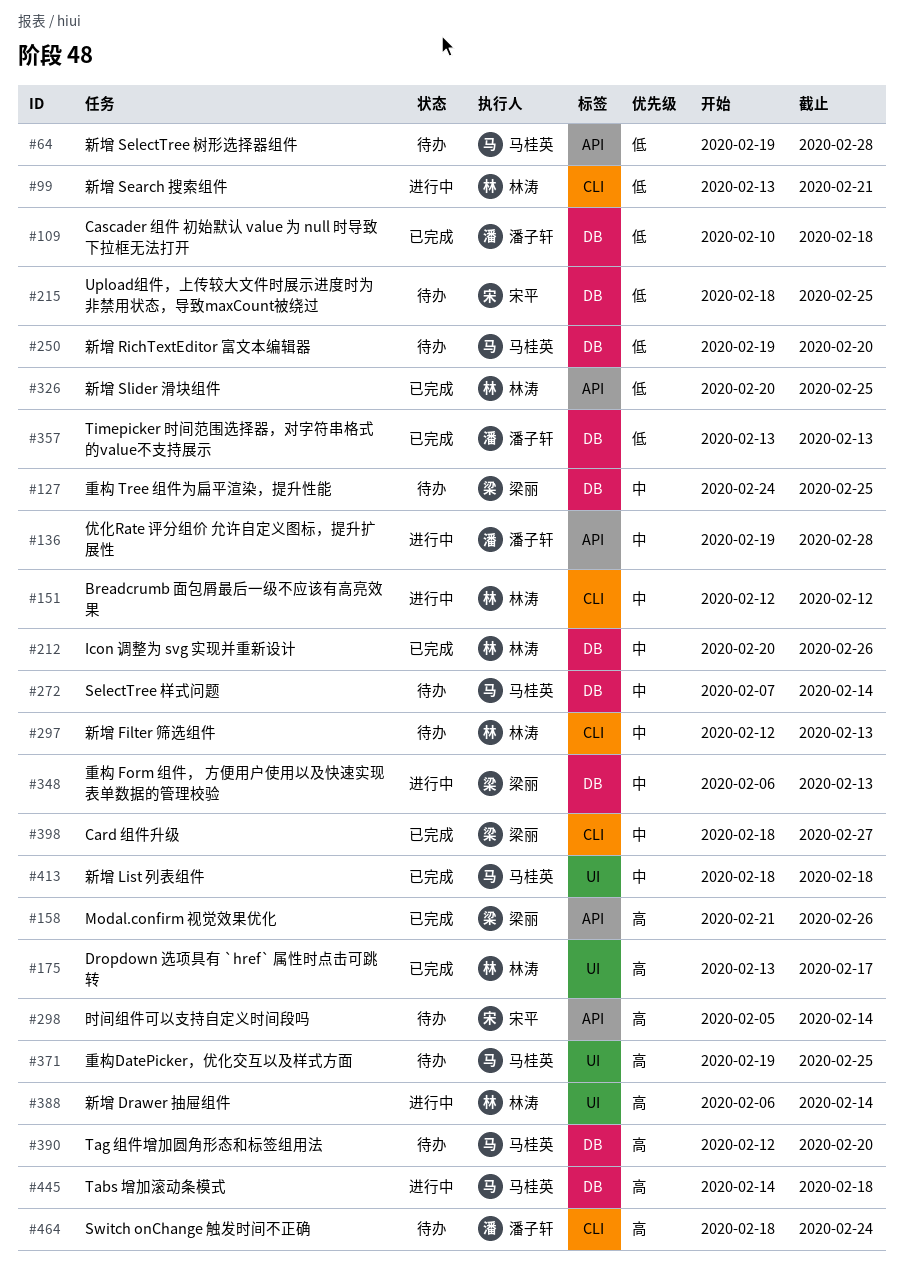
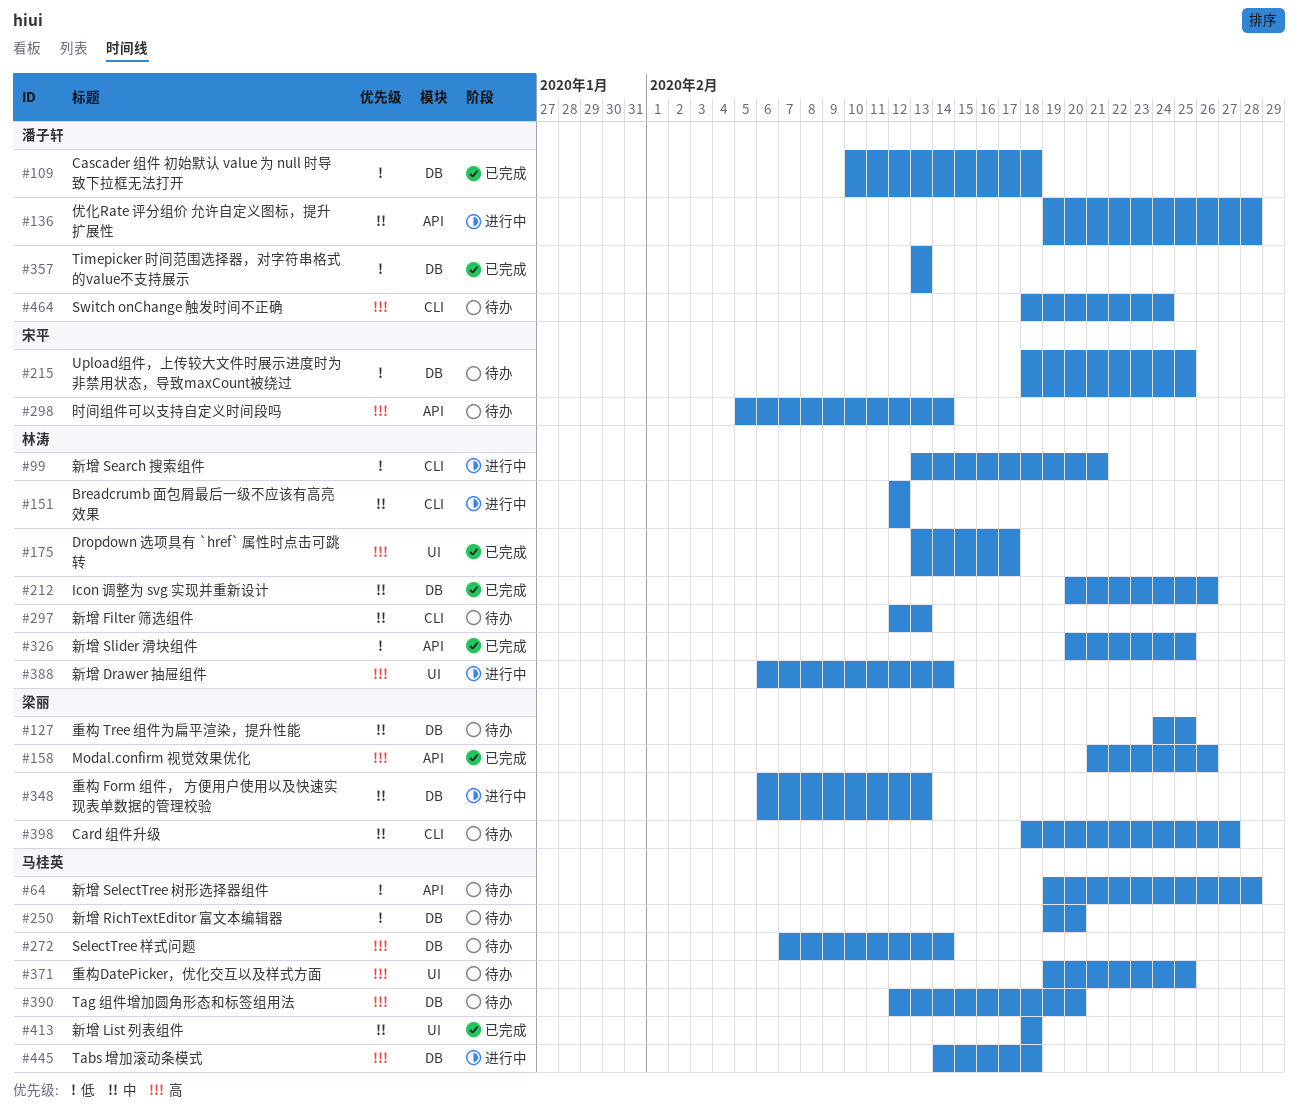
#272, priority: 中 -> 高
#398, status: 已完成 -> 待办

